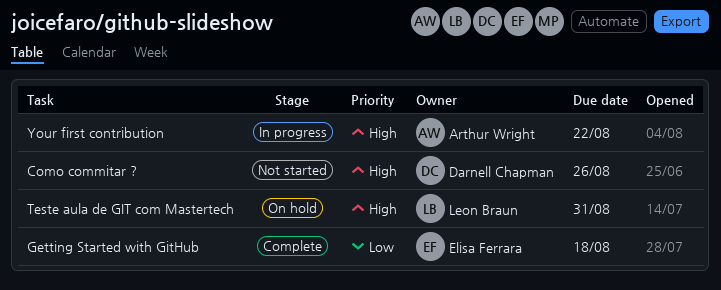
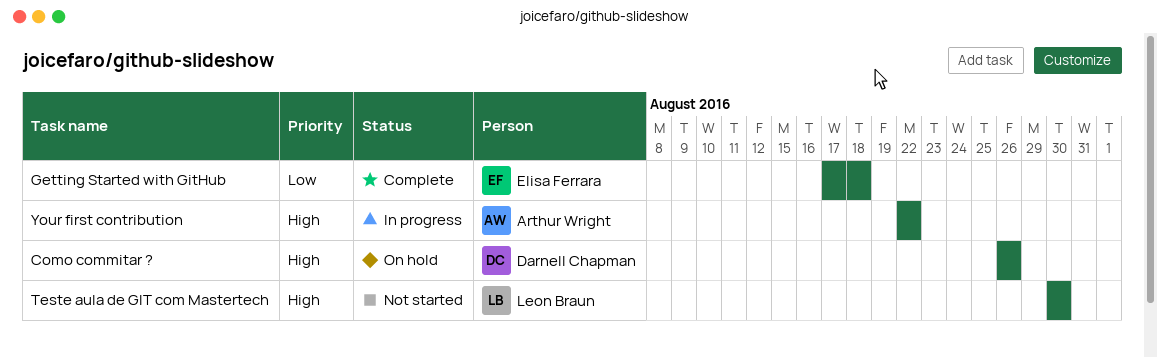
Como commitar ?, status: Not started -> On hold
Teste aula de GIT com Mastertech, status: On hold -> Not started
Teste aula de GIT com Mastertech, due: Aug 31 -> Aug 30

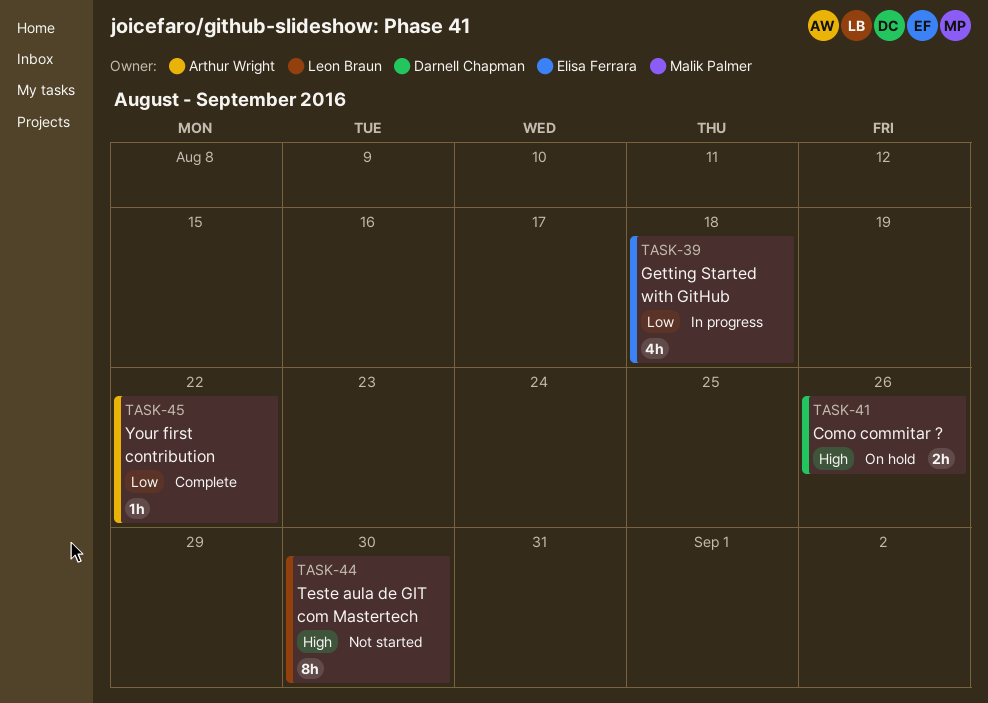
Getting Started with GitHub, status: Complete -> In progress
Your first contribution, status: In progress -> Complete
Your first contribution, priority: High -> Low

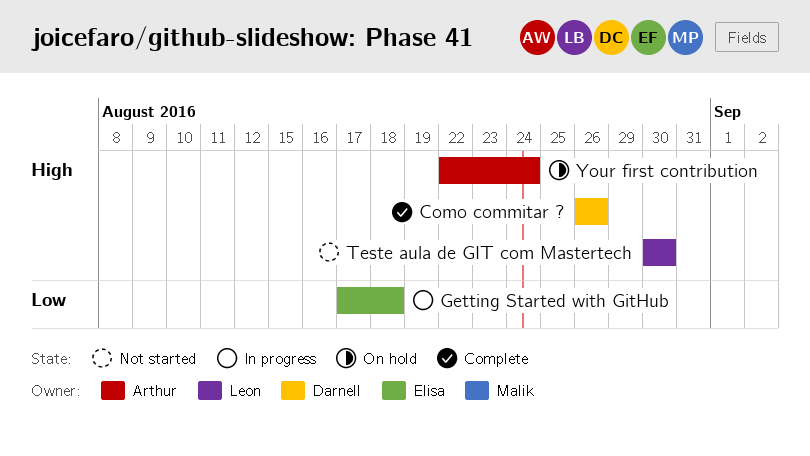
Como commitar ?, status: On hold -> Complete
Your first contribution, status: Complete -> On hold
Your first contribution, priority: Low -> High
Your first contribution, due: Aug 22 -> Aug 24

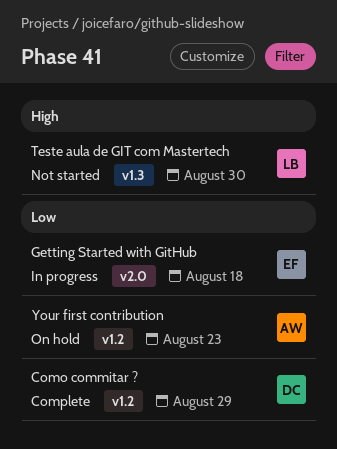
Como commitar ?, priority: High -> Low
Como commitar ?, due: Aug 26 -> Aug 29
Your first contribution, priority: High -> Low
Your first contribution, due: Aug 24 -> Aug 23

